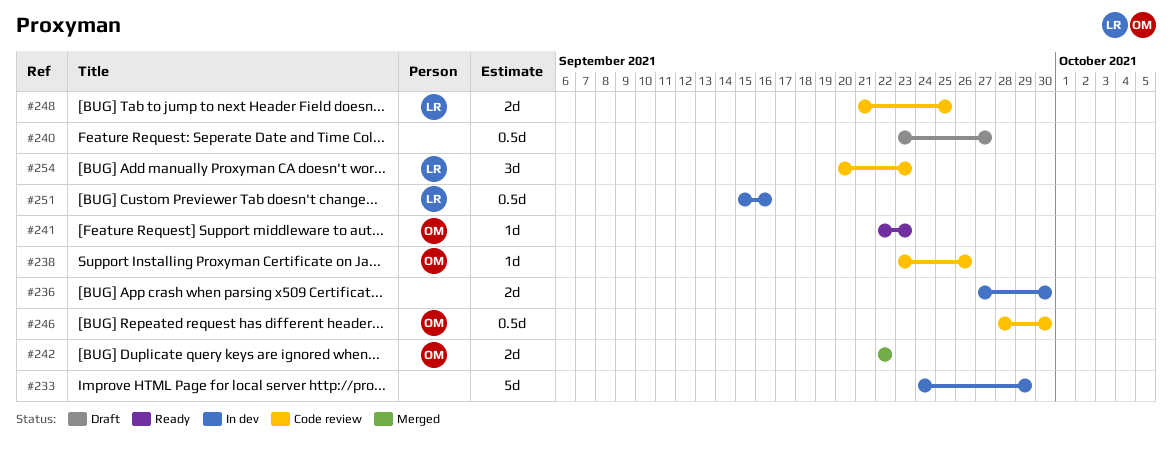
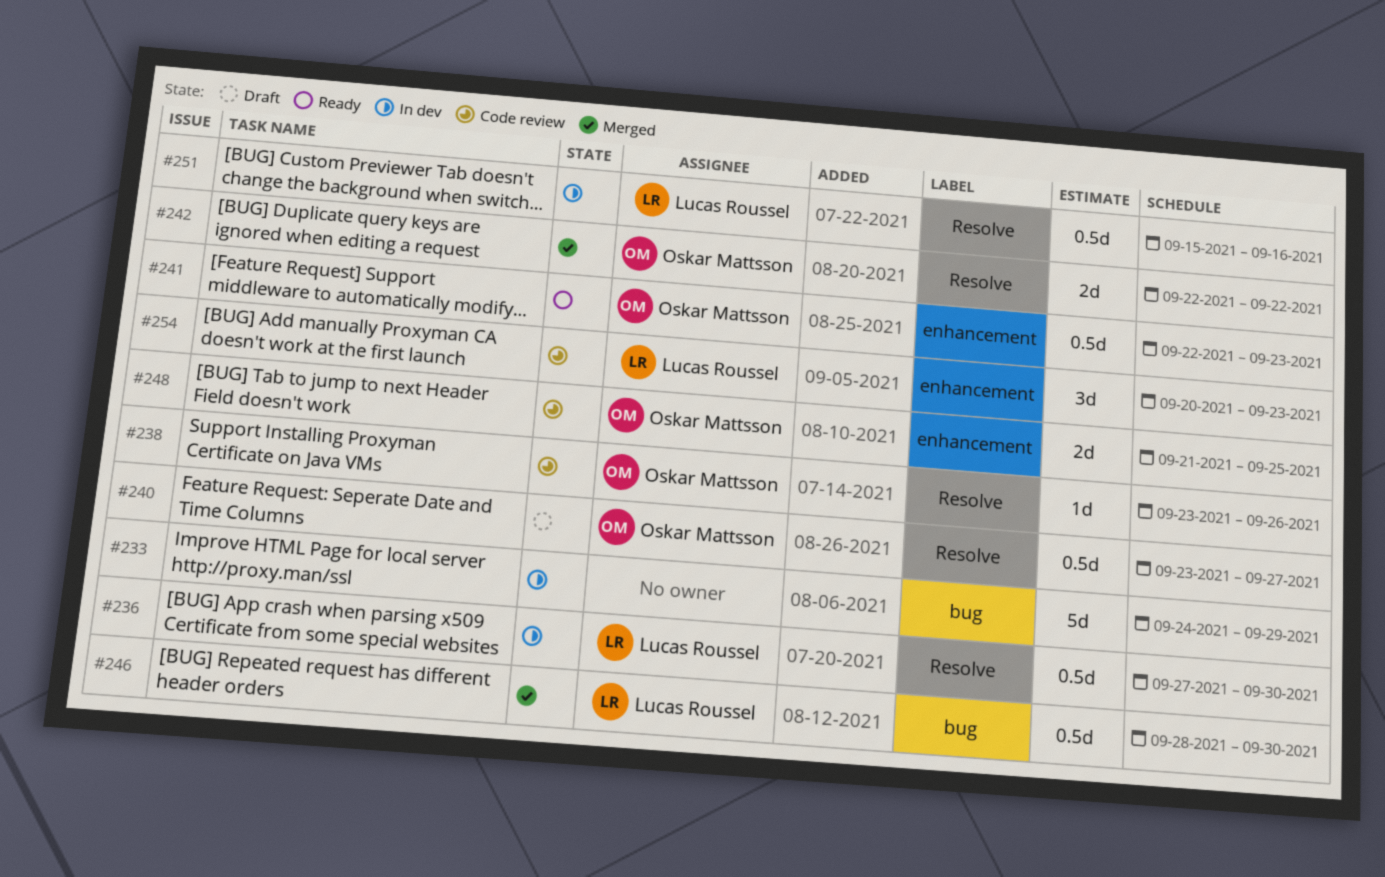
#236, owner: none -> Lucas Roussel
#236, estimate: 2d -> 0.5d
#240, owner: none -> Oskar Mattsson
#241, estimate: 1d -> 0.5d
#246, status: Code review -> Merged
#246, owner: Oskar Mattsson -> Lucas Roussel
#248, owner: Lucas Roussel -> Oskar Mattsson

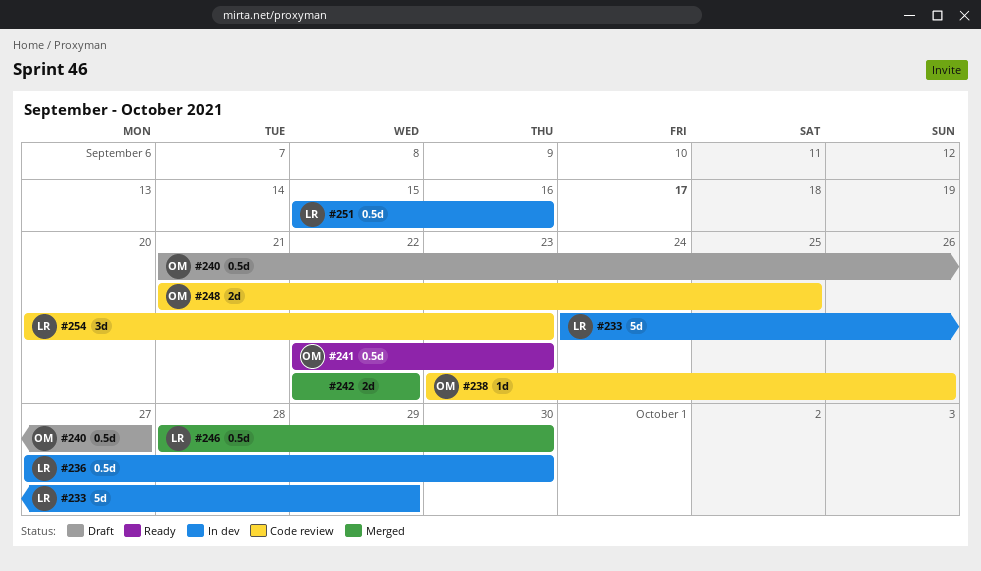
#233, owner: none -> Lucas Roussel
#240, start: Sep 23 -> Sep 21
#242, owner: Oskar Mattsson -> none

